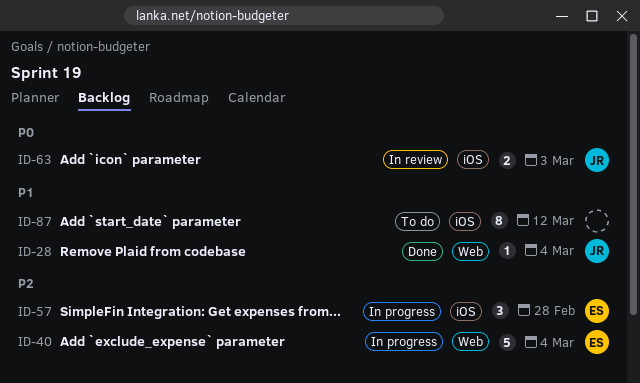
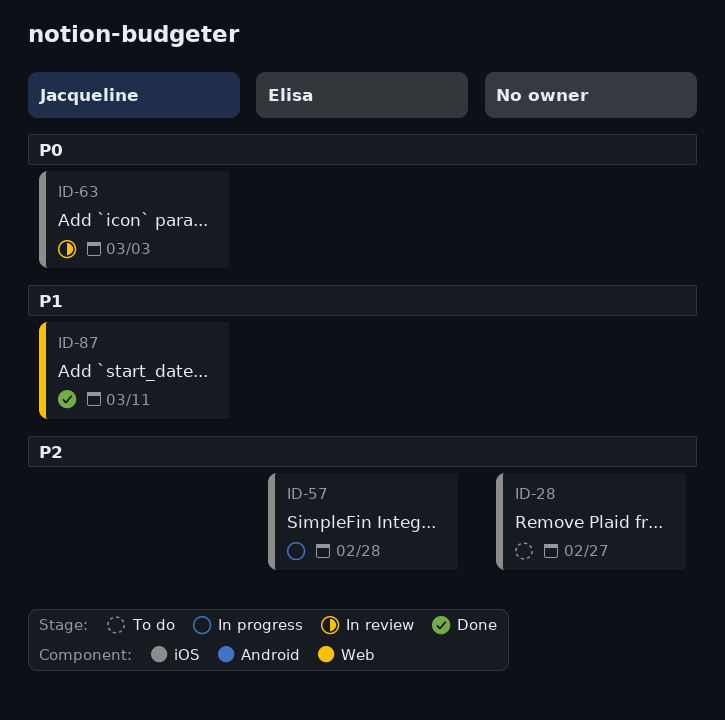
ID-28, status: Done -> To do
ID-28, owner: Jacqueline -> none
ID-28, priority: P1 -> P2
ID-28, label: Web -> iOS
ID-28, due: Mar 4 -> Feb 27
ID-40: present -> none
ID-87, status: To do -> Done
ID-87, owner: none -> Jacqueline
ID-87, label: iOS -> Web
ID-87, due: Mar 12 -> Mar 11

